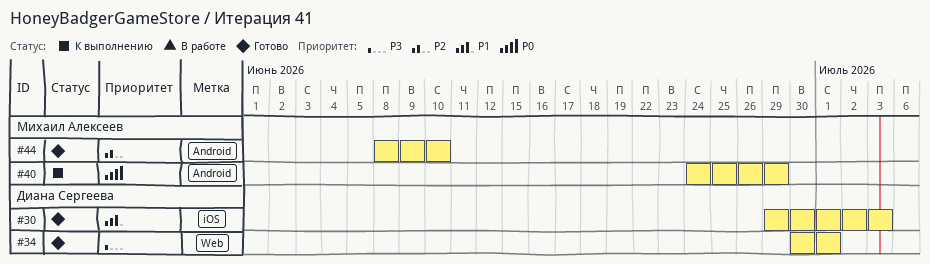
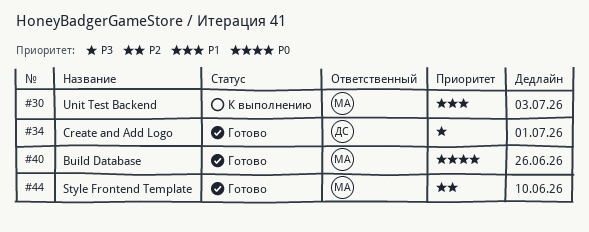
#30, status: Готово -> К выполнению
#30, owner: Диана Сергеева -> Михаил Алексеев
#40, status: К выполнению -> Готово
#40, due: Jun 29 -> Jun 26

